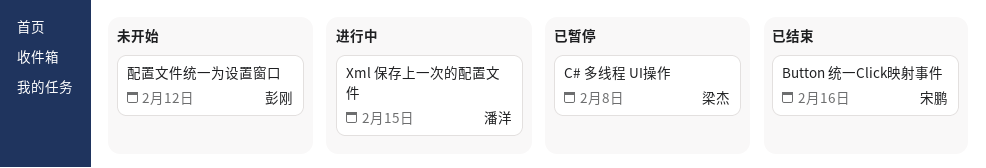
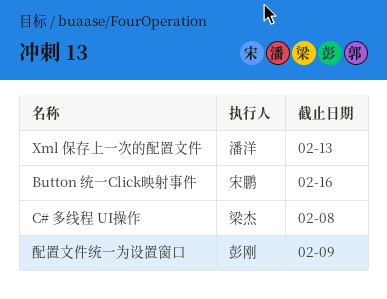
Xml 保存上一次的配置文件, due: Feb 15 -> Feb 13
配置文件统一为设置窗口, due: Feb 12 -> Feb 9

